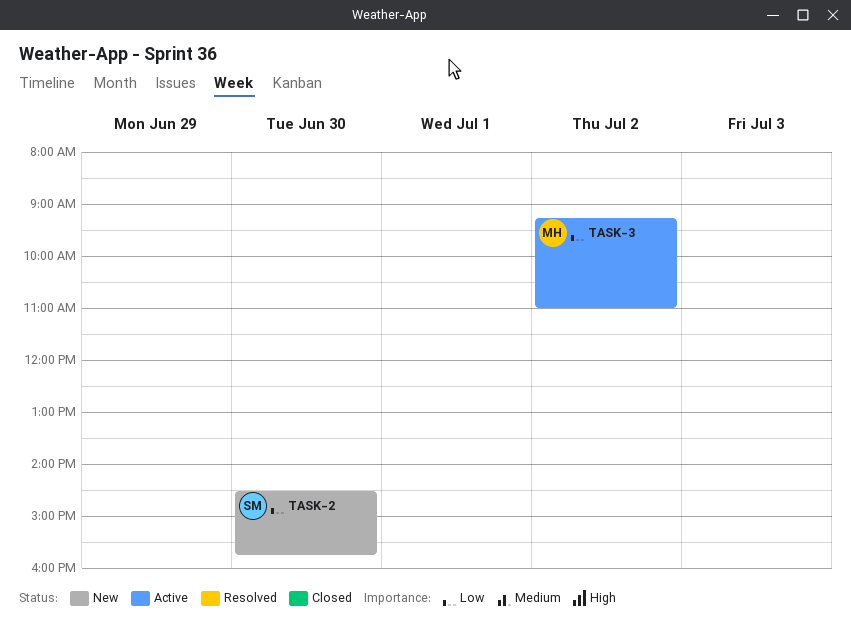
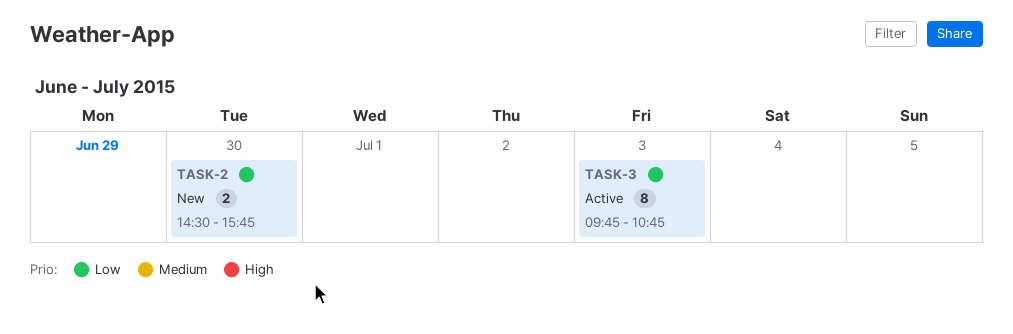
TASK-3, day: Jul 2 -> Jul 3
TASK-3, begins: 09:15 -> 09:45
TASK-3, ends: 11:00 -> 10:45

